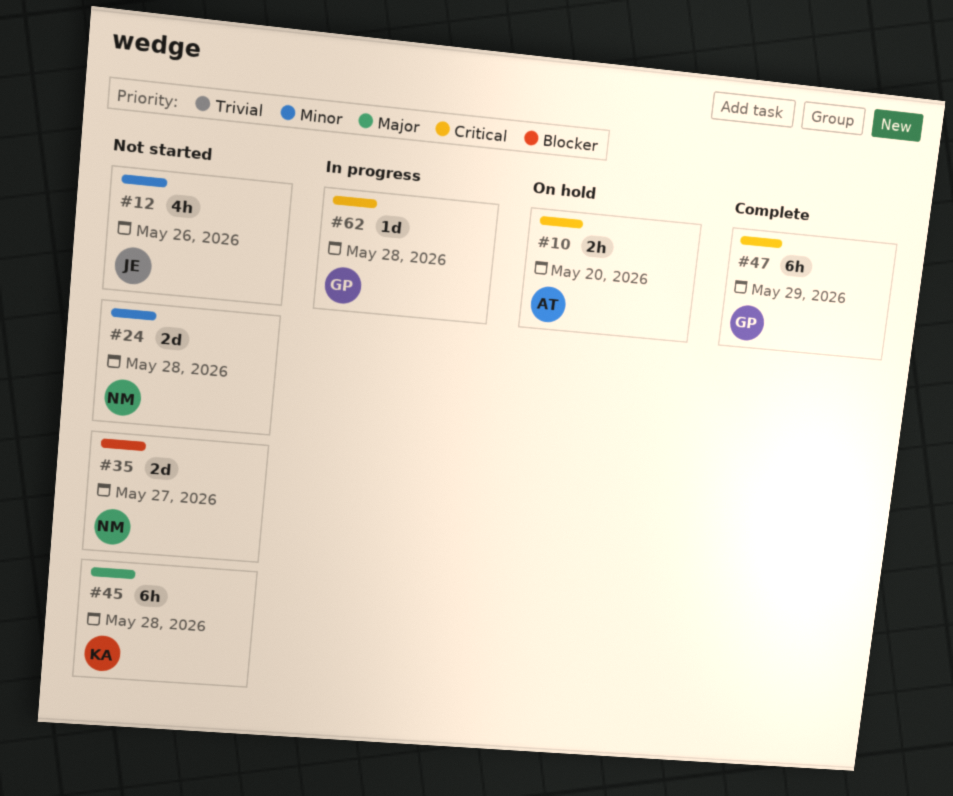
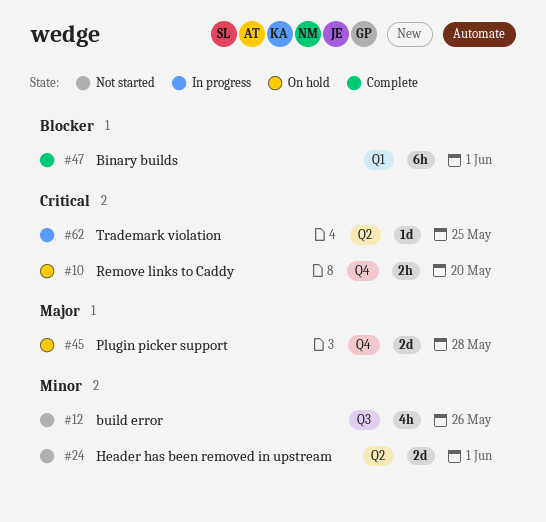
#24, due: May 28 -> Jun 1
#35: present -> none
#45, status: Not started -> On hold
#45, estimate: 6h -> 2d
#47, priority: Critical -> Blocker
#47, due: May 29 -> Jun 1
#62, due: May 28 -> May 25

